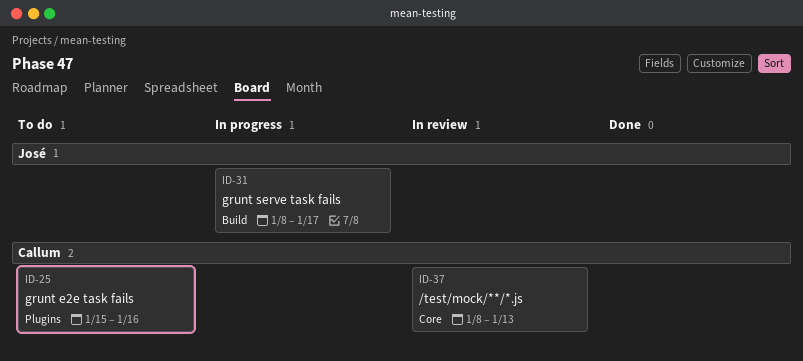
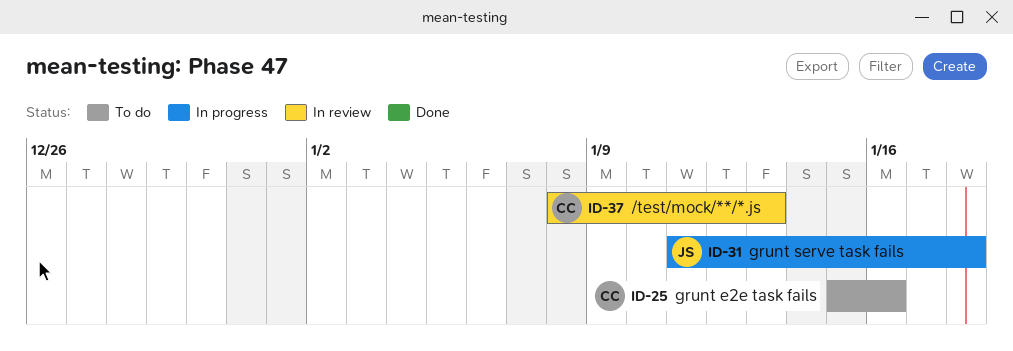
ID-31, start: Jan 8 -> Jan 11
ID-31, due: Jan 17 -> Jan 18

